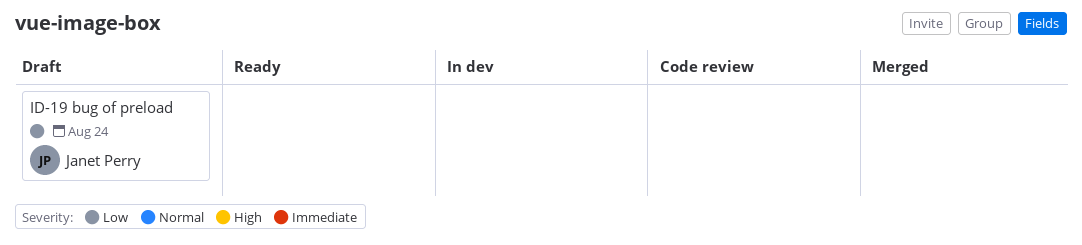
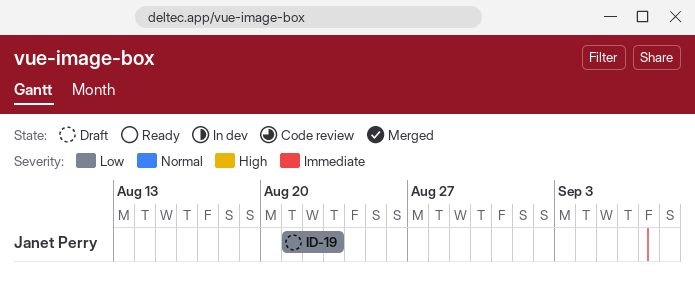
ID-19, due: Aug 24 -> Aug 23

